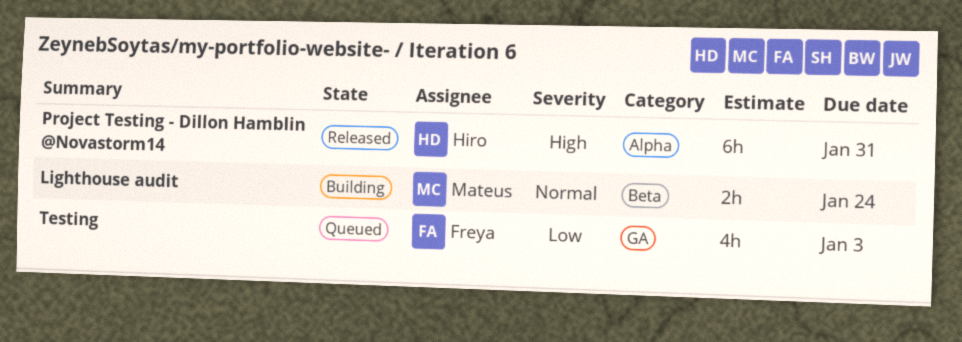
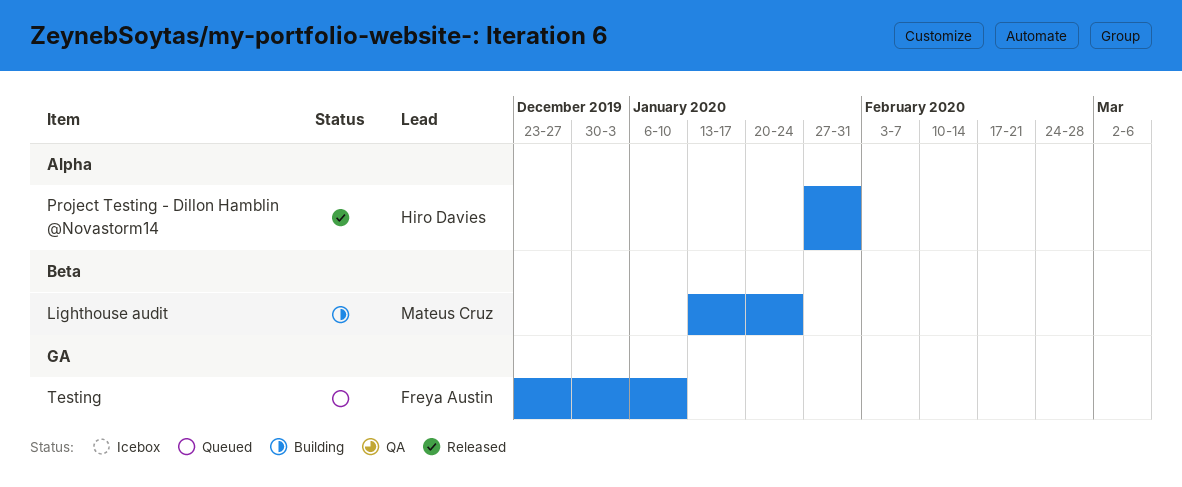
Testing, due: Jan 3 -> Jan 10

